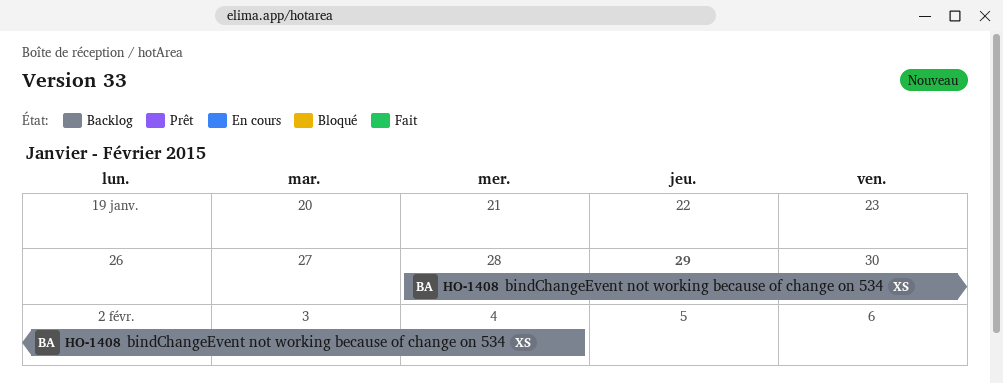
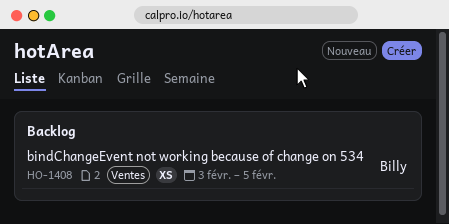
HO-1408, start: Jan 28 -> Feb 3
HO-1408, due: Feb 4 -> Feb 5

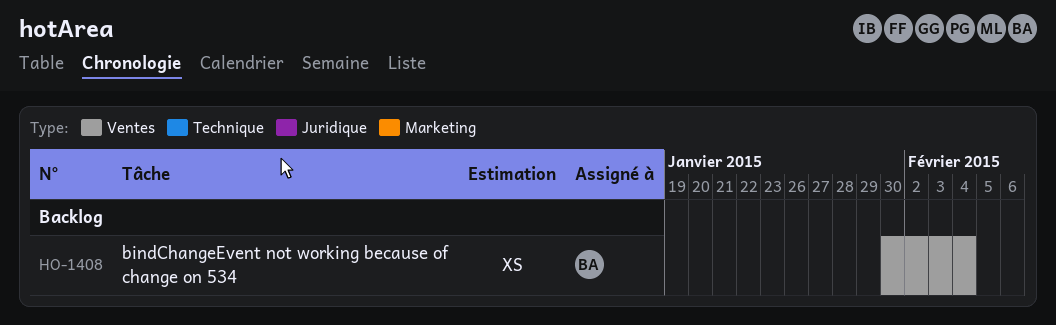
HO-1408, start: Feb 3 -> Jan 30
HO-1408, due: Feb 5 -> Feb 4

